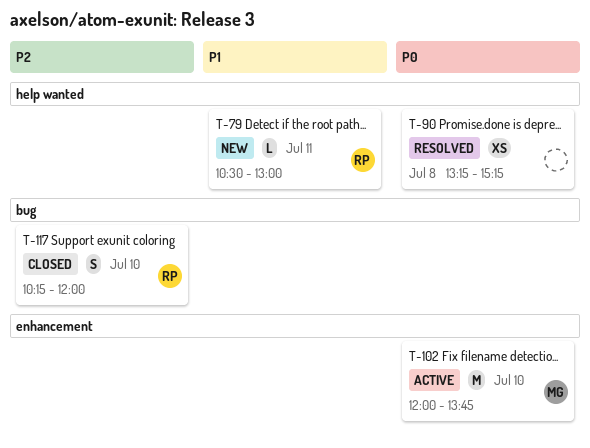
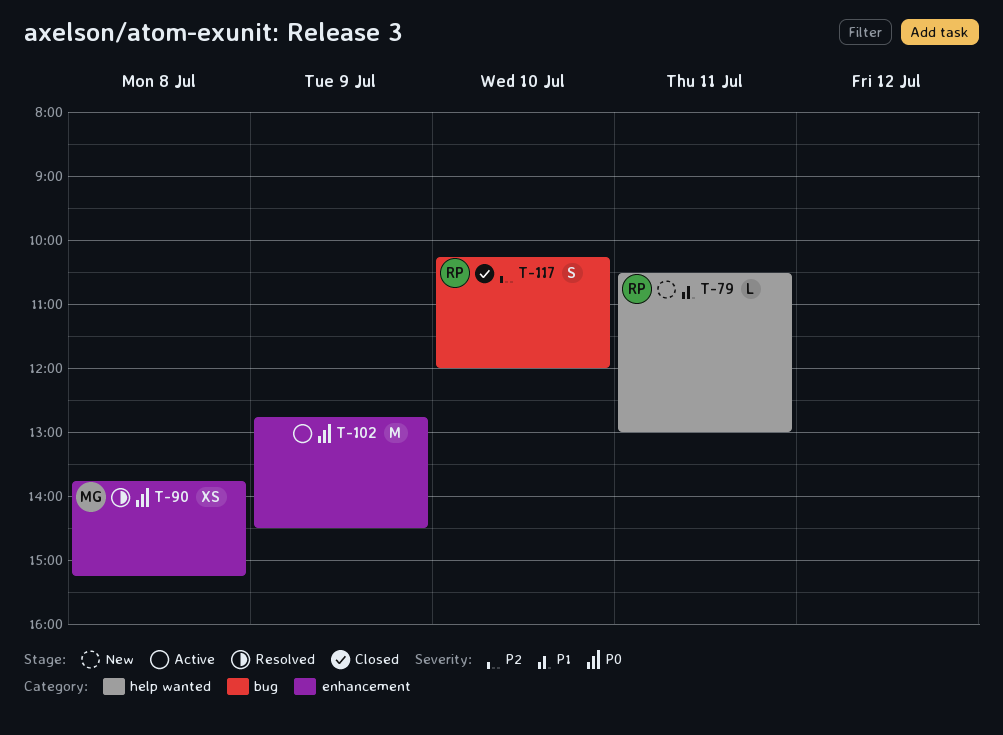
T-90, owner: none -> MG
T-90, label: help wanted -> enhancement
T-90, begins: 13:15 -> 13:45
T-102, owner: MG -> none
T-102, day: Jul 10 -> Jul 9
T-102, begins: 12:00 -> 12:45
T-102, ends: 13:45 -> 14:30

